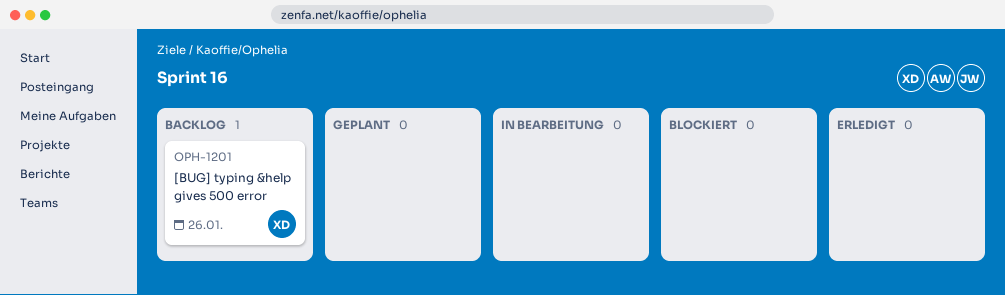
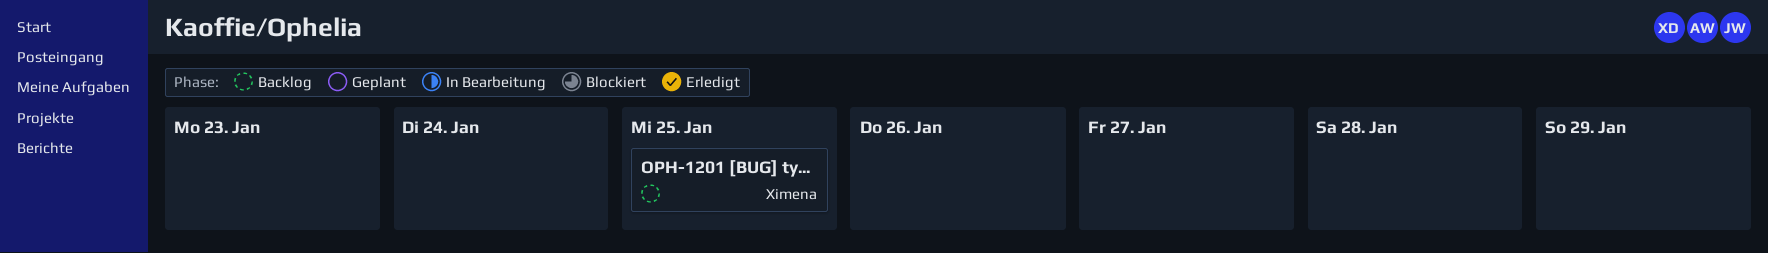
OPH-1201, due: Jan 26 -> Jan 25

